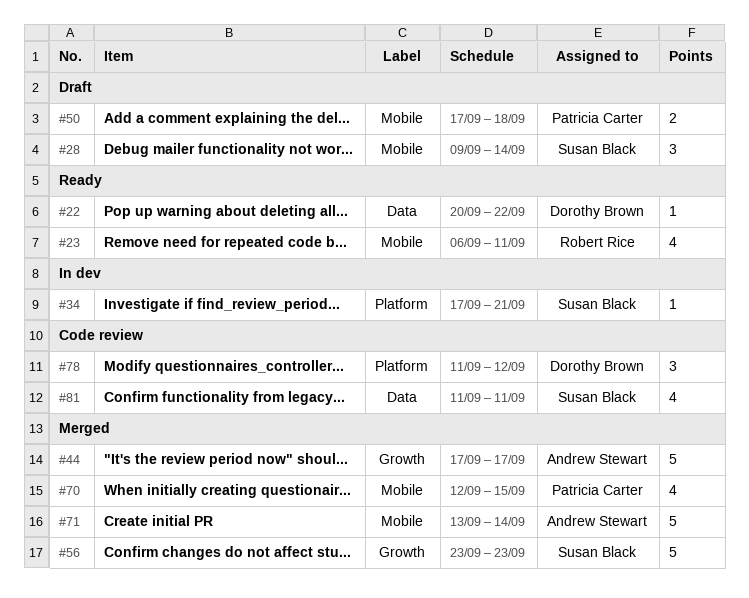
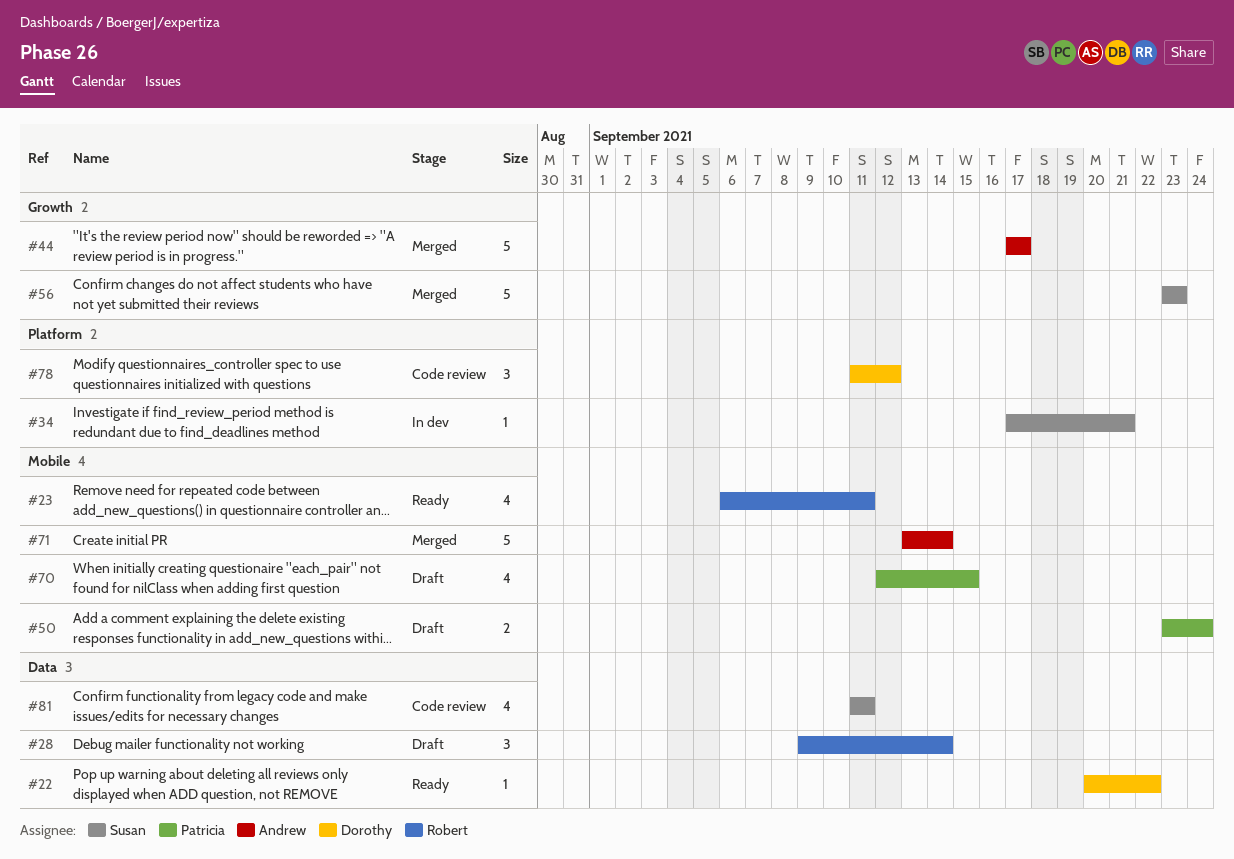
#28, owner: Susan Black -> Robert Rice
#28, label: Mobile -> Data
#50, start: Sep 17 -> Sep 23
#50, due: Sep 18 -> Sep 24
#70, status: Merged -> Draft

